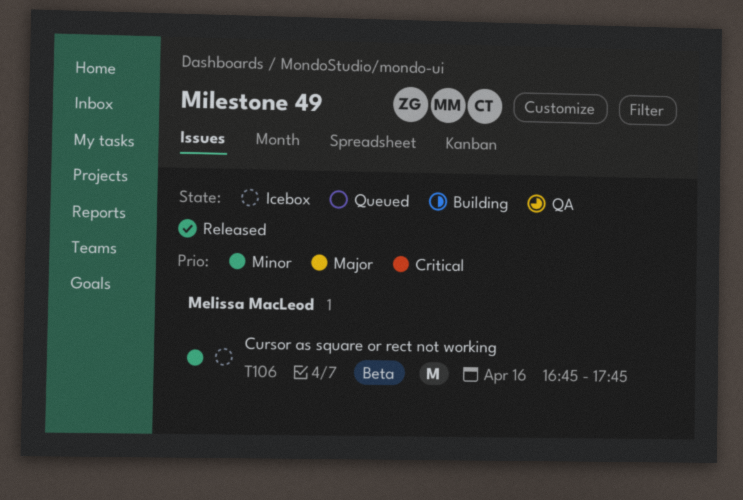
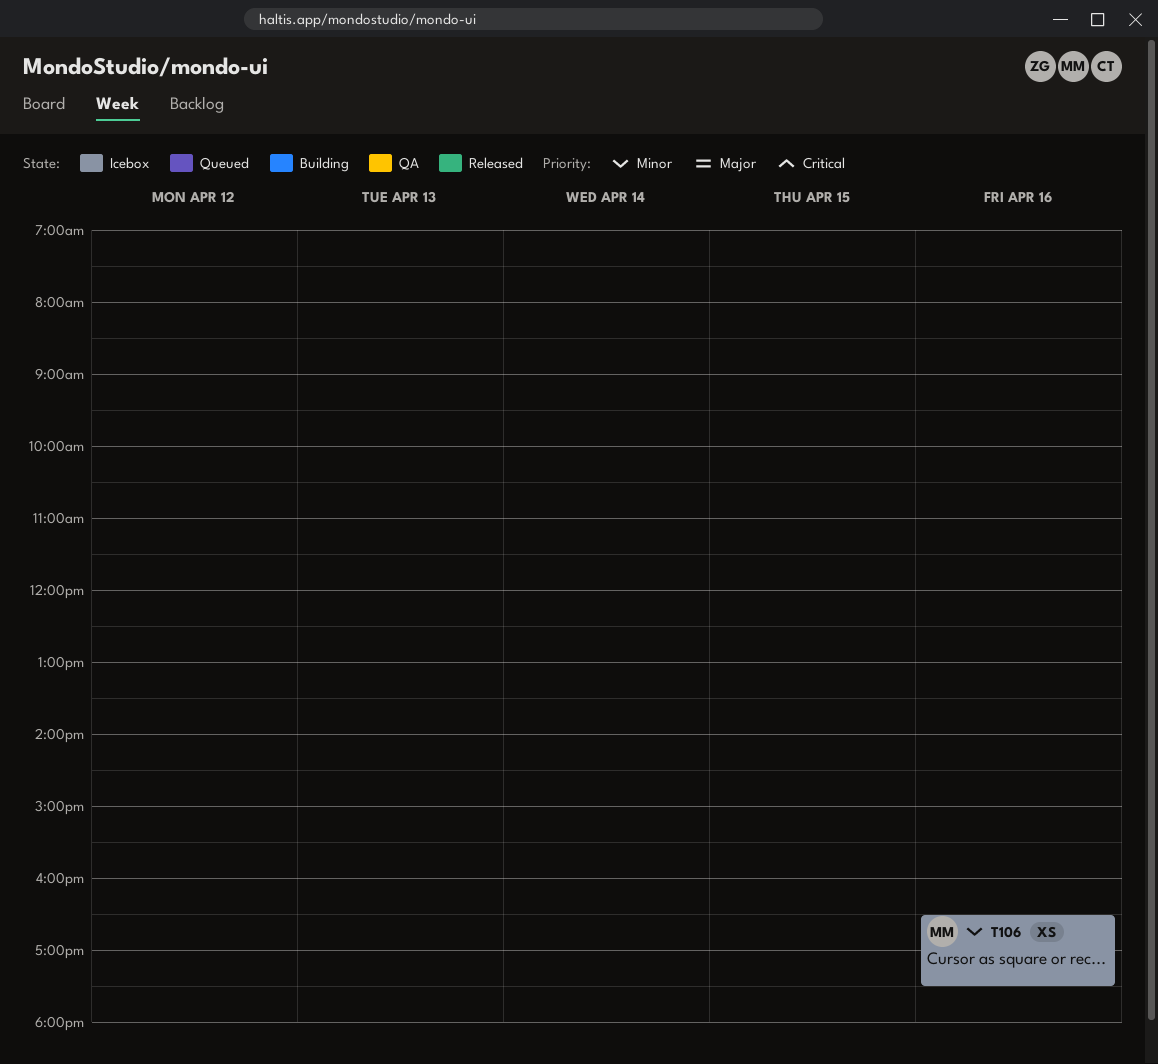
T106, estimate: M -> XS
T106, begins: 16:45 -> 16:30
T106, ends: 17:45 -> 17:30

